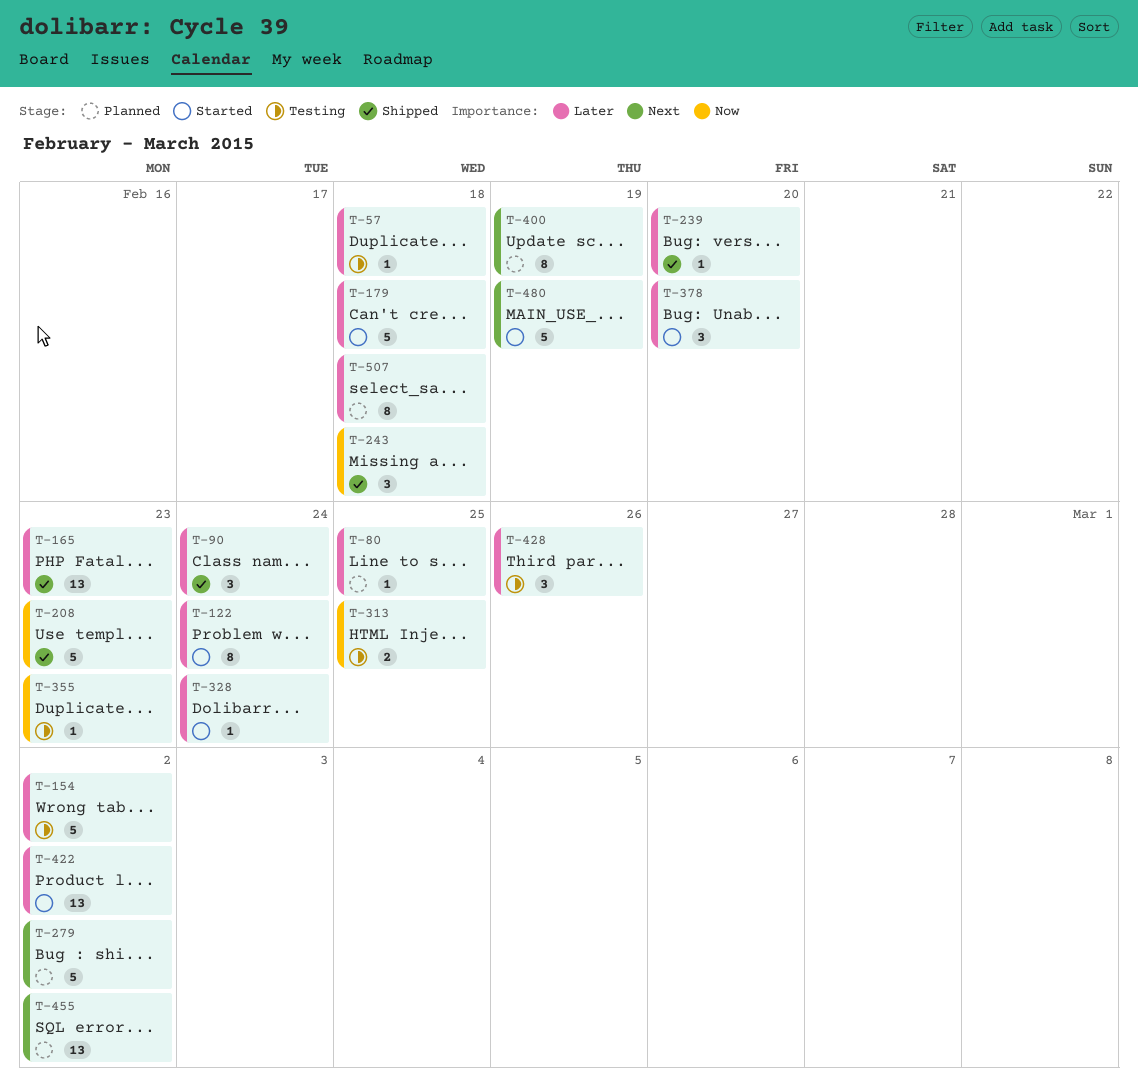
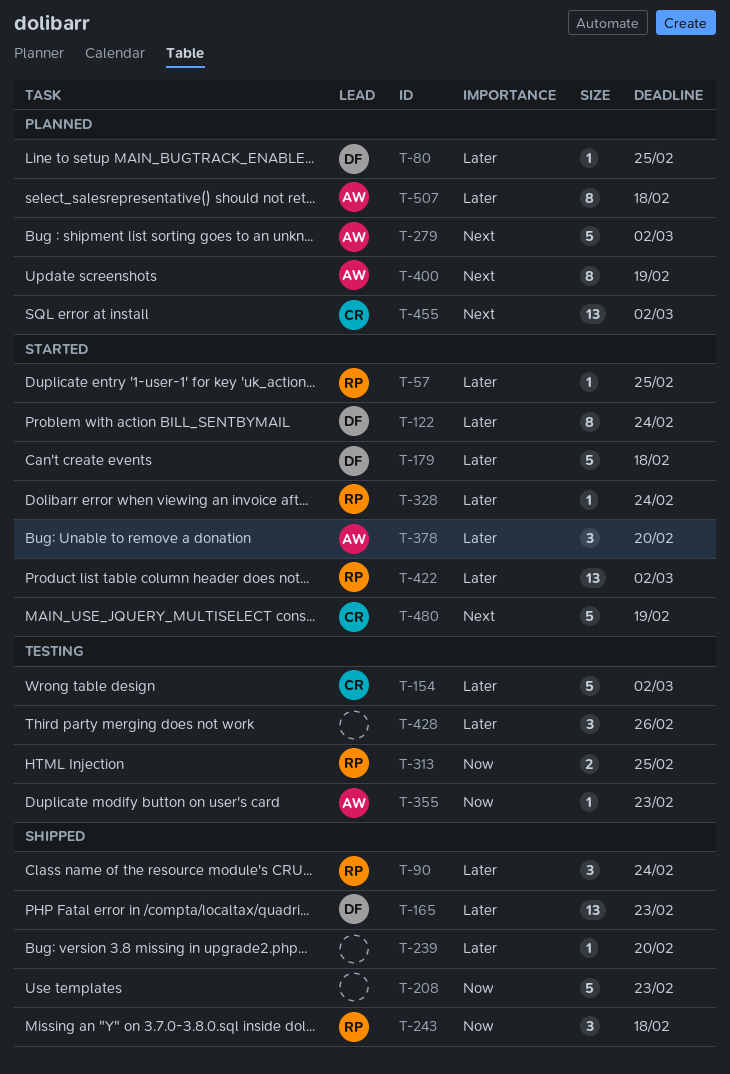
T-57, status: Testing -> Started
T-57, due: Feb 18 -> Feb 25

